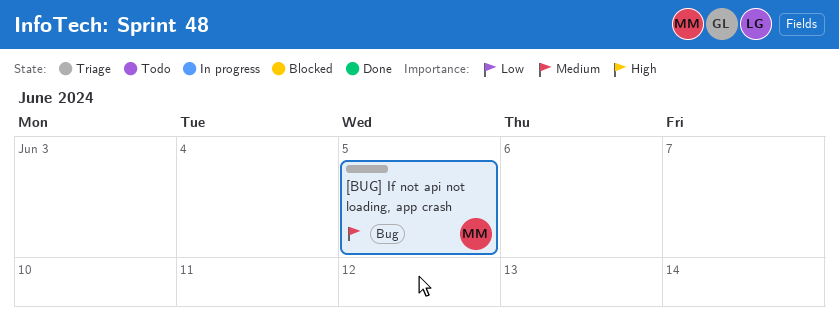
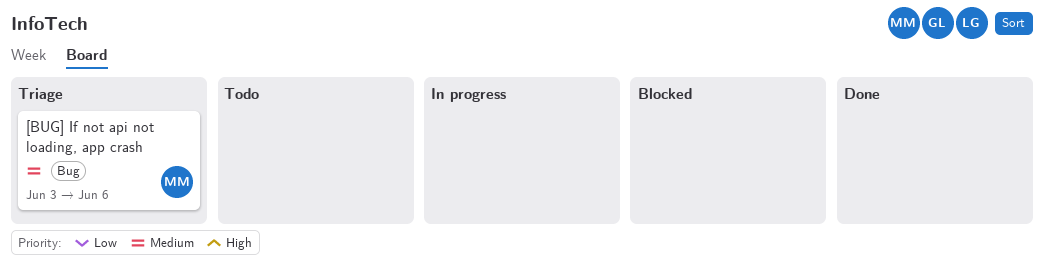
[BUG] If not api not loading, app crash, due: Jun 5 -> Jun 6

